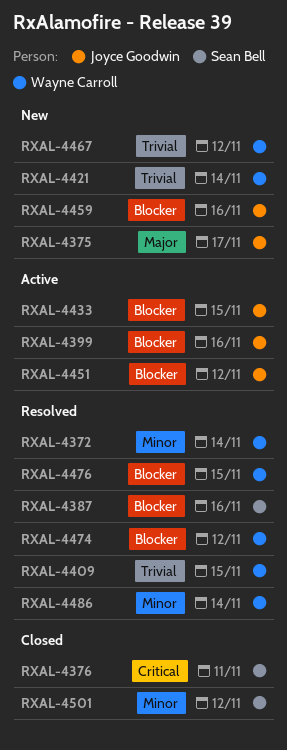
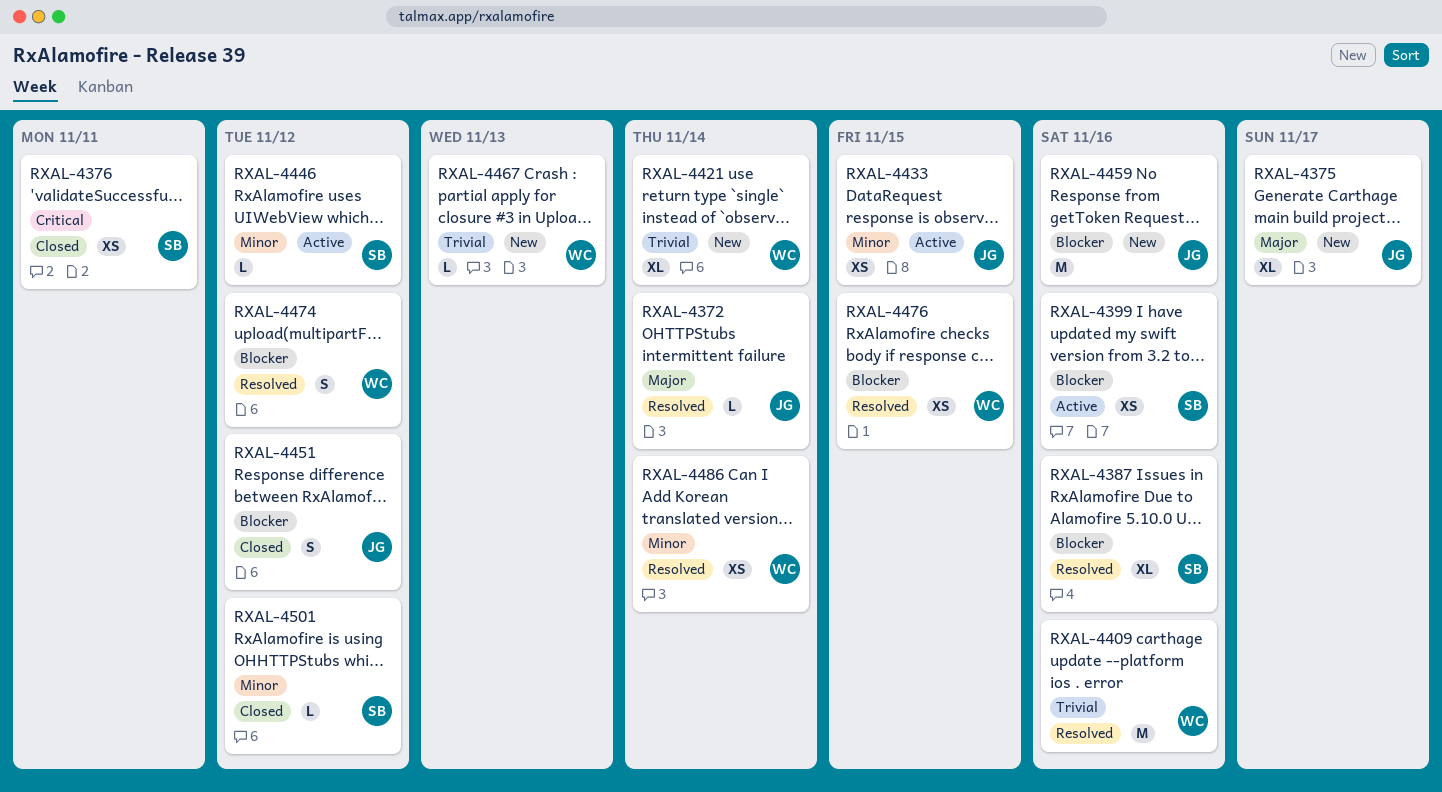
RXAL-4372, owner: Wayne Carroll -> Joyce Goodwin
RXAL-4372, priority: Minor -> Major
RXAL-4399, owner: Joyce Goodwin -> Sean Bell
RXAL-4409, due: Nov 15 -> Nov 16
RXAL-4433, priority: Blocker -> Minor
RXAL-4446: none -> present
RXAL-4451, status: Active -> Closed
RXAL-4467, due: Nov 12 -> Nov 13

